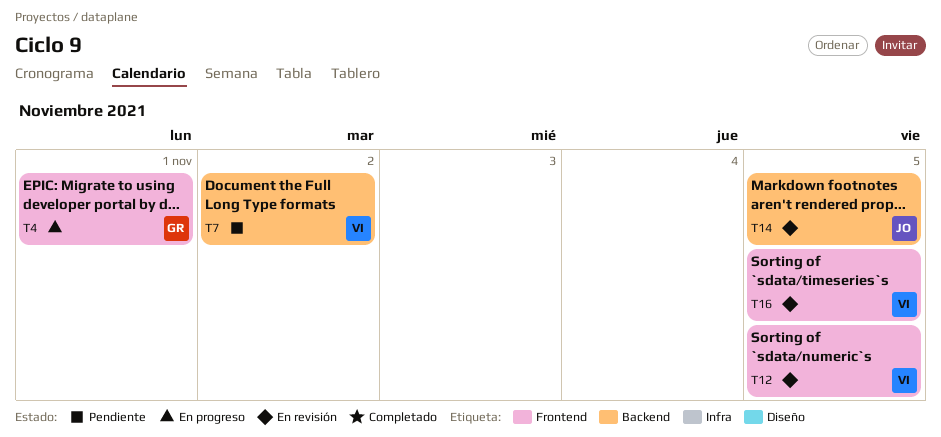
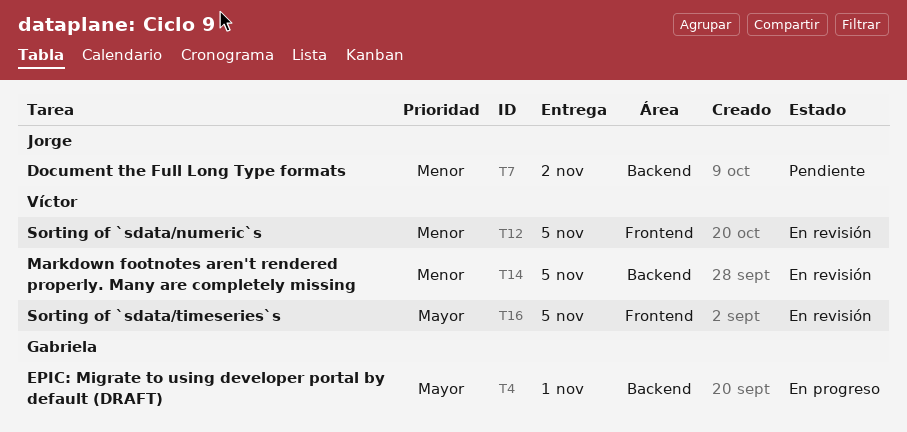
T4, label: Frontend -> Backend
T7, owner: Víctor -> Jorge
T14, owner: Jorge -> Víctor

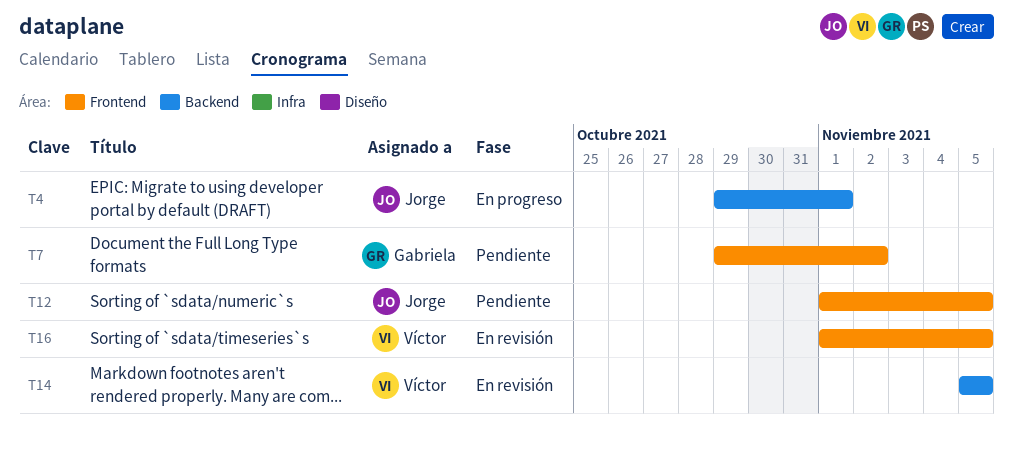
T4, owner: Gabriela -> Jorge
T7, owner: Jorge -> Gabriela
T7, label: Backend -> Frontend
T12, status: En revisión -> Pendiente
T12, owner: Víctor -> Jorge

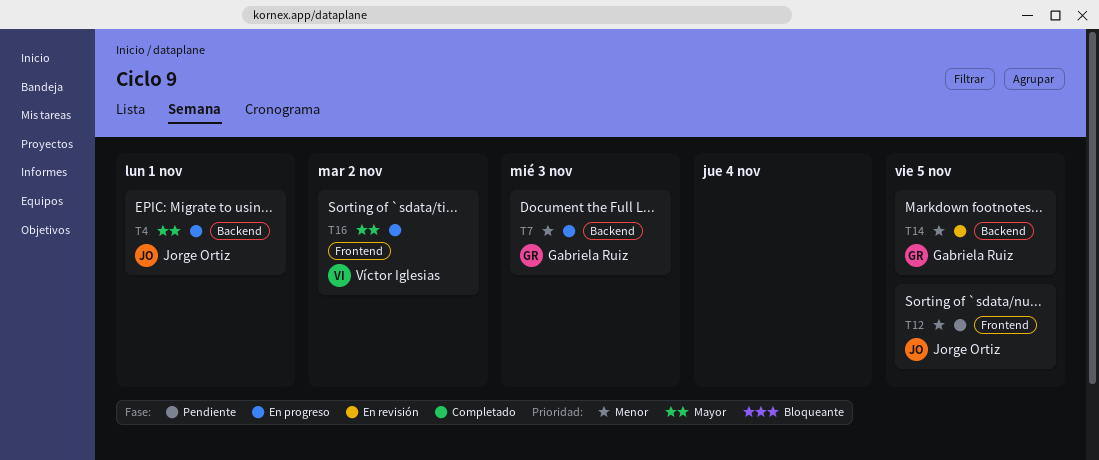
T7, status: Pendiente -> En progreso
T7, label: Frontend -> Backend
T7, due: Nov 2 -> Nov 3
T14, owner: Víctor Iglesias -> Gabriela Ruiz
T16, status: En revisión -> En progreso
T16, due: Nov 5 -> Nov 2

